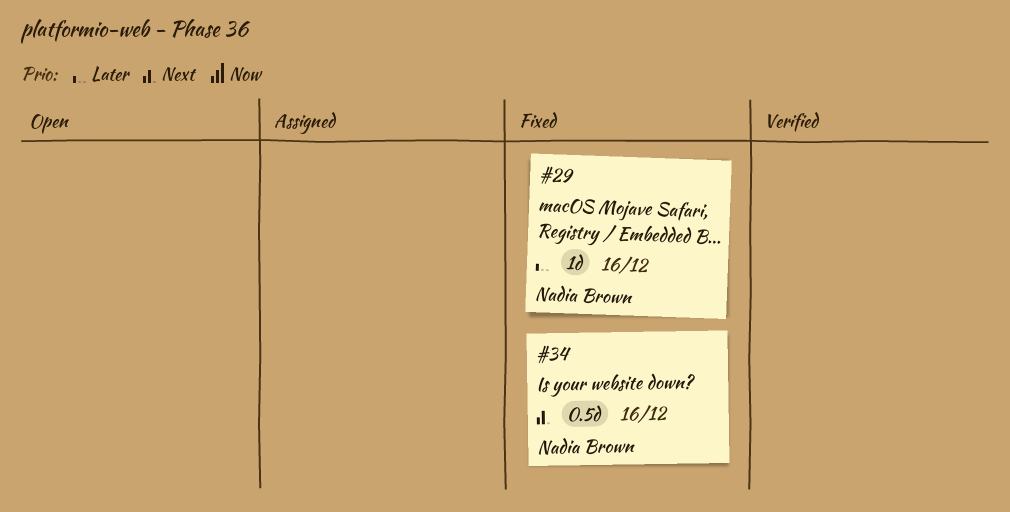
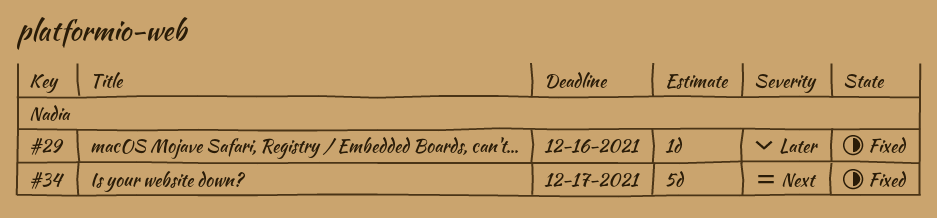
#34, estimate: 0.5d -> 5d
#34, due: Dec 16 -> Dec 17

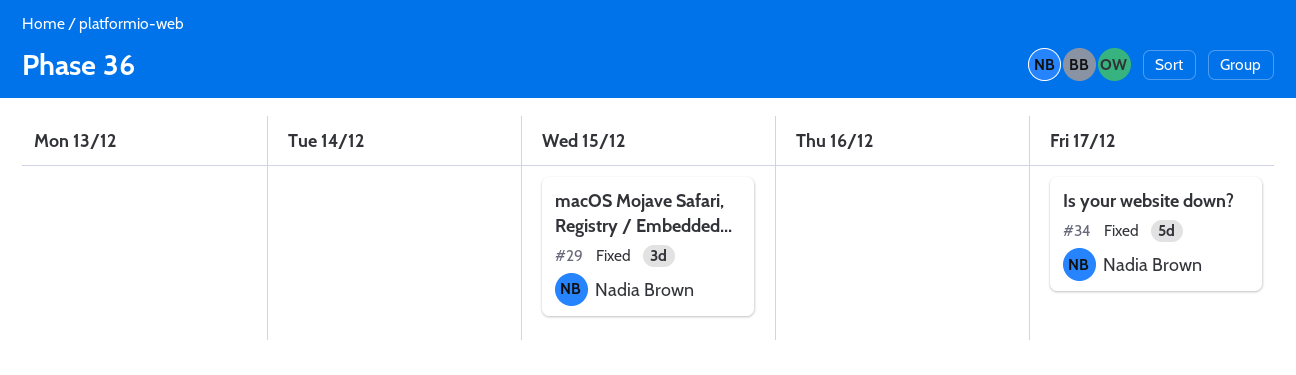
#29, estimate: 1d -> 3d
#29, due: Dec 16 -> Dec 15

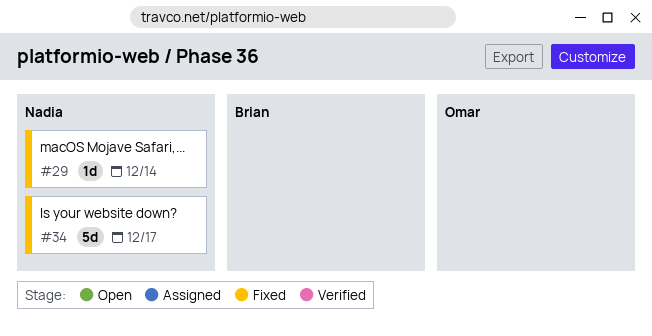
#29, estimate: 3d -> 1d
#29, due: Dec 15 -> Dec 14

